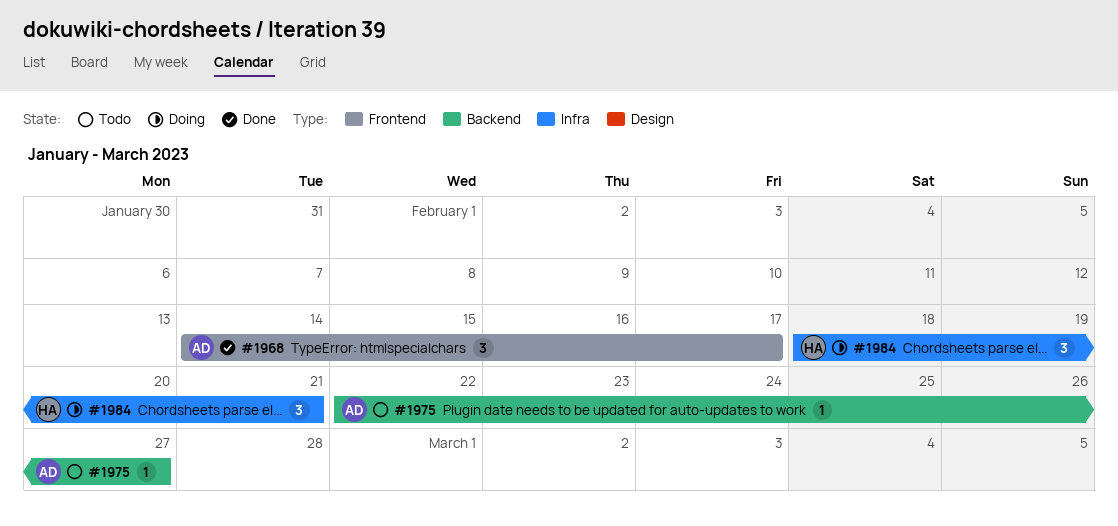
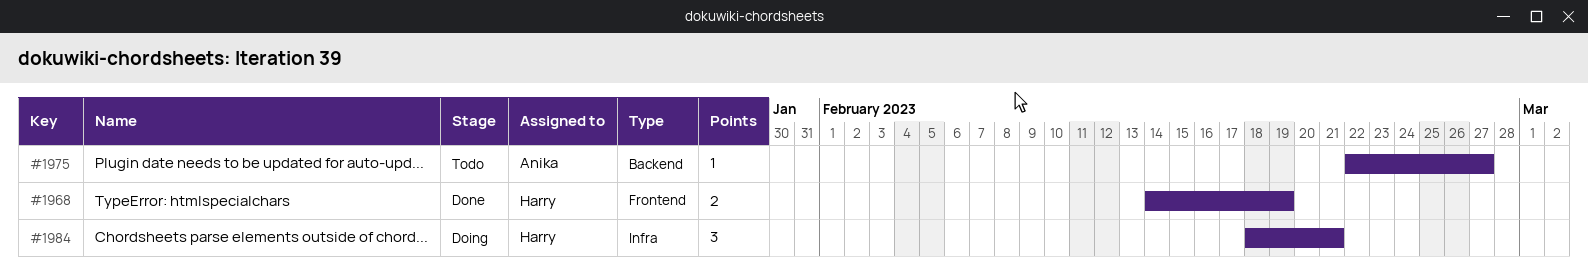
#1968, owner: Anika -> Harry
#1968, estimate: 3 -> 2
#1968, due: Feb 17 -> Feb 19

